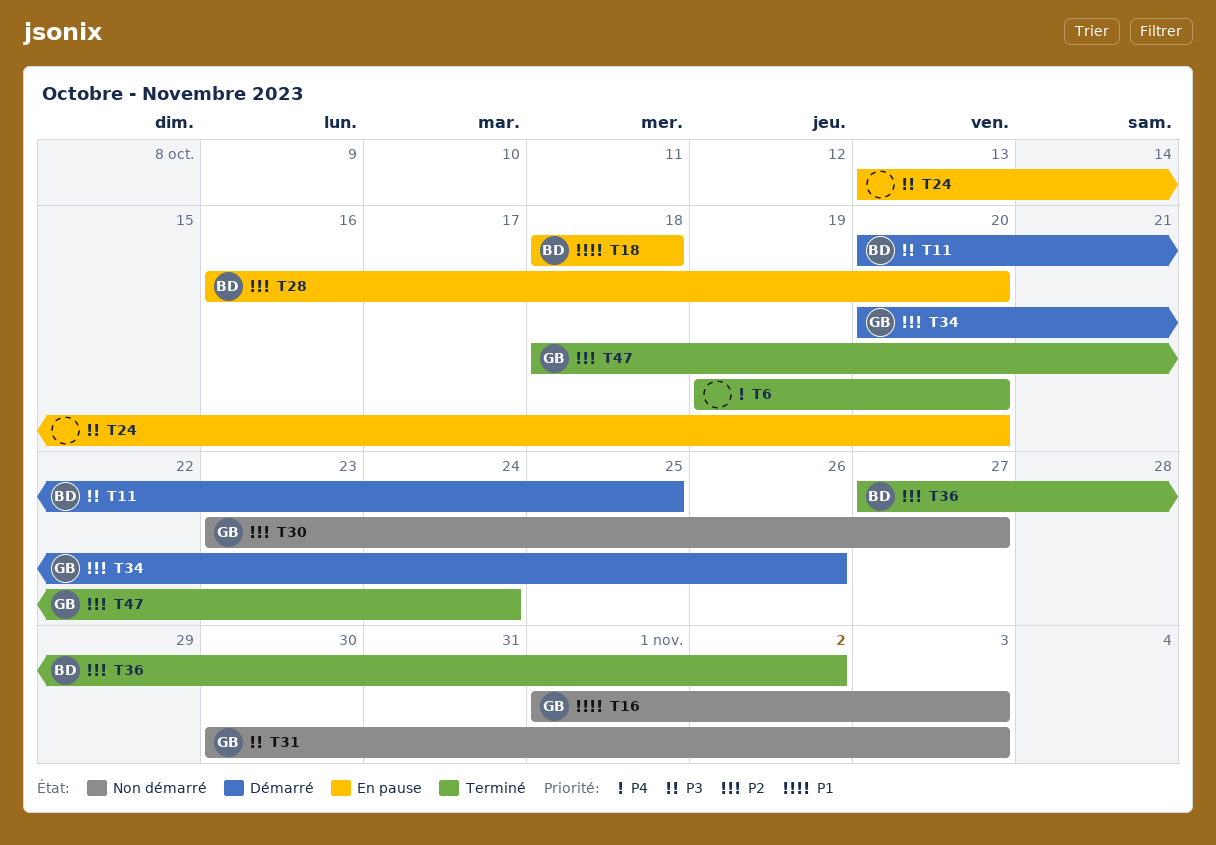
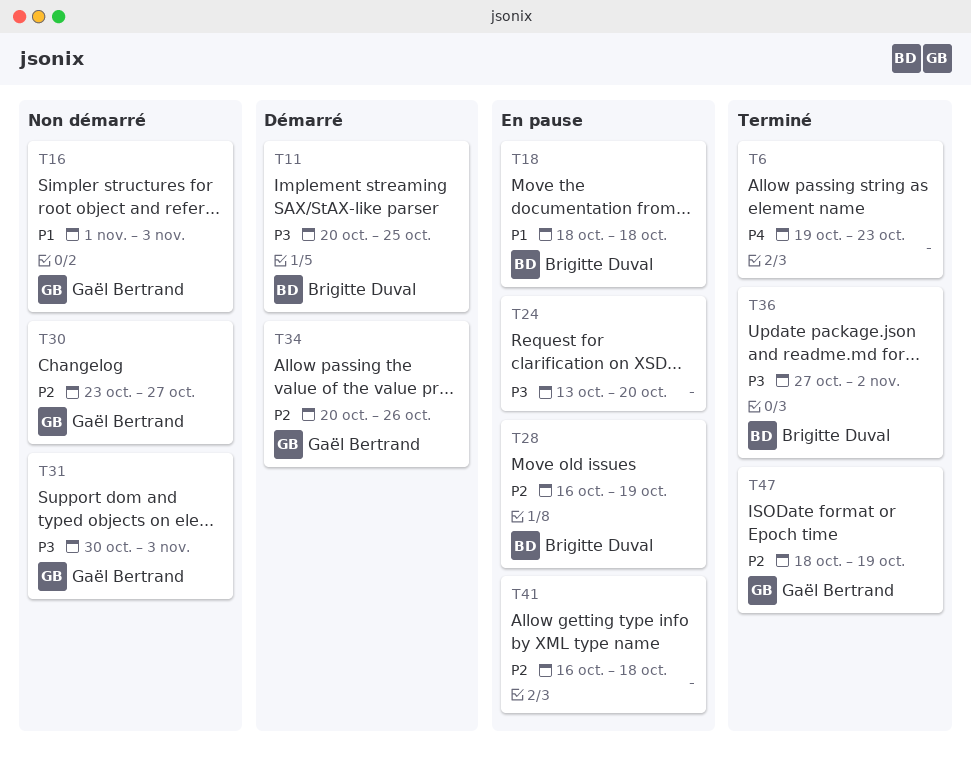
T6, due: Oct 20 -> Oct 23
T28, due: Oct 20 -> Oct 19
T36, priority: P2 -> P3
T41: none -> present
T47, due: Oct 24 -> Oct 19

